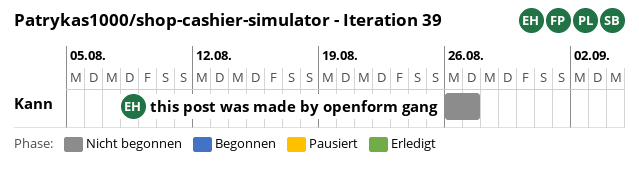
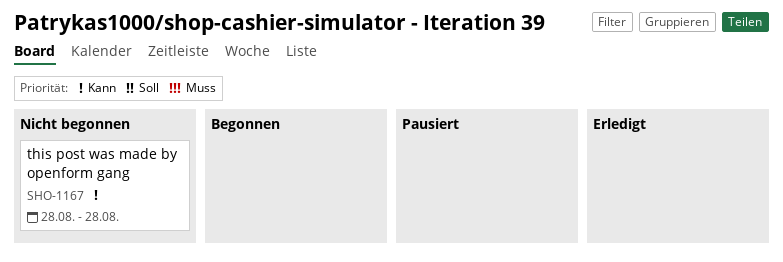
this post was made by openform gang, start: Aug 26 -> Aug 28
this post was made by openform gang, due: Aug 27 -> Aug 28

